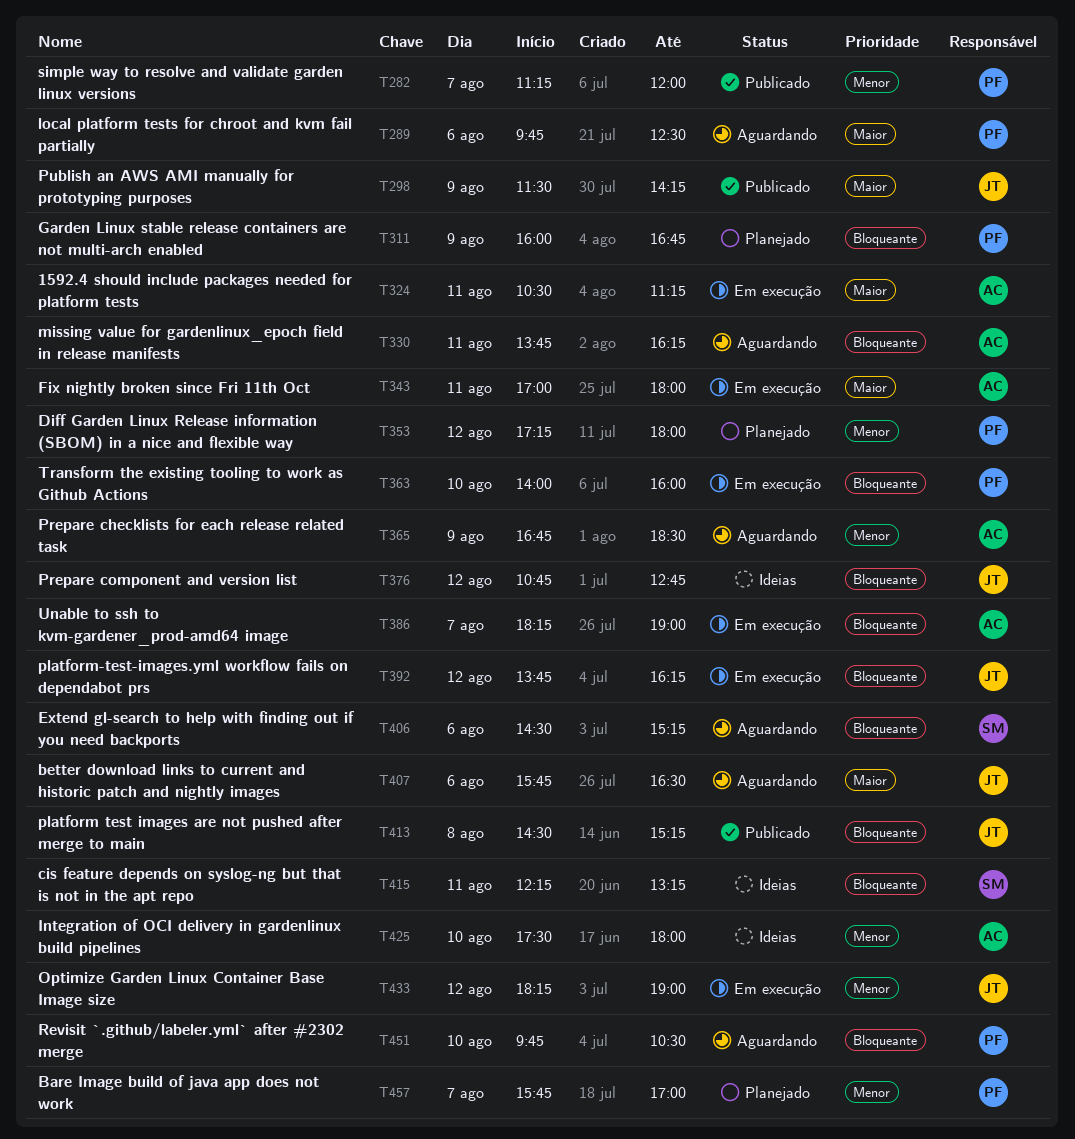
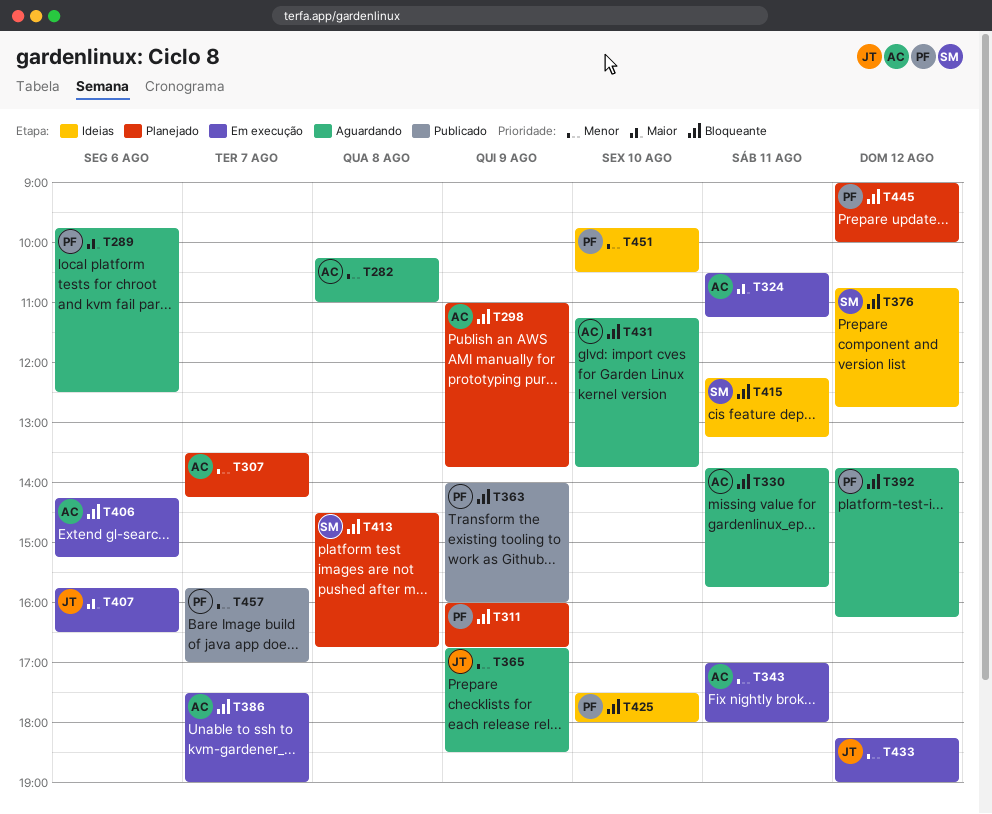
T282, status: Publicado -> Aguardando
T282, owner: PF -> AC
T282, day: Aug 7 -> Aug 8
T282, begins: 11:15 -> 10:15
T282, ends: 12:00 -> 11:00
T298, status: Publicado -> Planejado
T298, owner: JT -> AC
T298, priority: Maior -> Bloqueante
T298, begins: 11:30 -> 11:00
T298, ends: 14:15 -> 13:45
T307: none -> present
T330, ends: 16:15 -> 15:45
T343, priority: Maior -> Menor
T353: present -> none
T363, status: Em execução -> Publicado
T363, day: Aug 10 -> Aug 9
T365, owner: AC -> JT
T376, owner: JT -> SM
T386, begins: 18:15 -> 17:30
T392, status: Em execução -> Aguardando
T392, owner: JT -> PF
T406, status: Aguardando -> Em execução
T406, owner: SM -> AC
T406, begins: 14:30 -> 14:15
T407, status: Aguardando -> Em execução
T413, status: Publicado -> Planejado
T413, owner: JT -> SM
T413, ends: 15:15 -> 16:45
T425, owner: AC -> PF
T425, priority: Menor -> Bloqueante
T431: none -> present
T445: none -> present
T451, status: Aguardando -> Ideias
T451, priority: Bloqueante -> Menor
T457, status: Planejado -> Publicado

